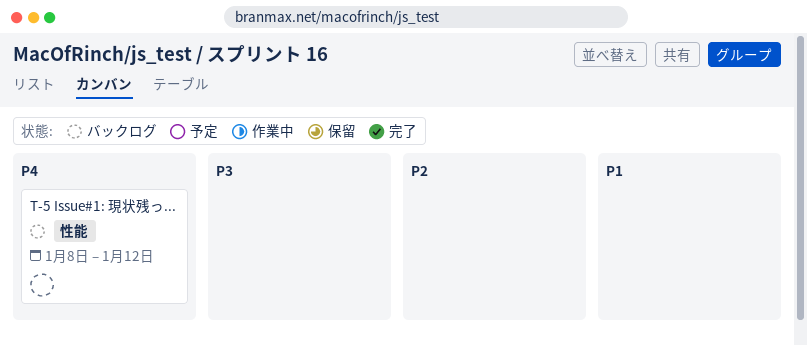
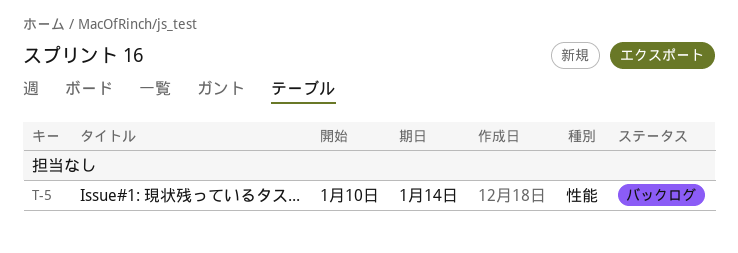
T-5, start: Jan 8 -> Jan 10
T-5, due: Jan 12 -> Jan 14

